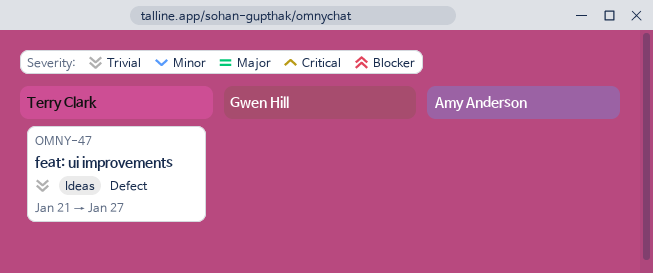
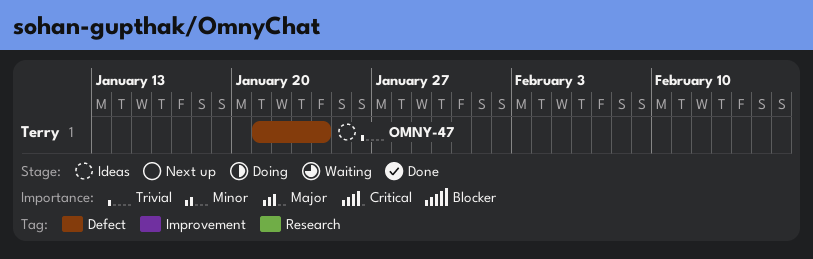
OMNY-47, due: Jan 27 -> Jan 24

